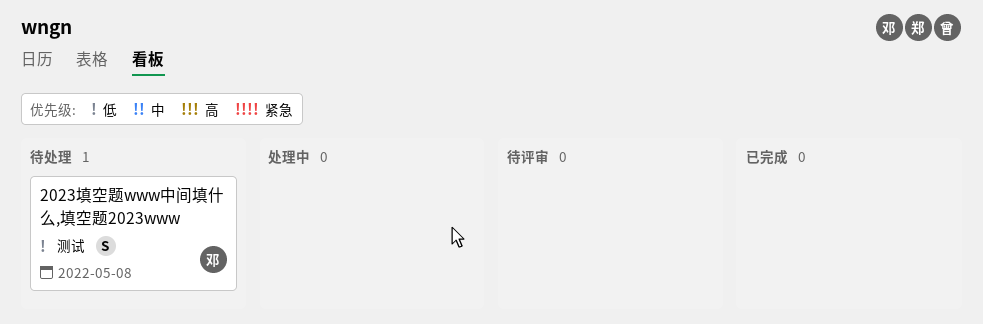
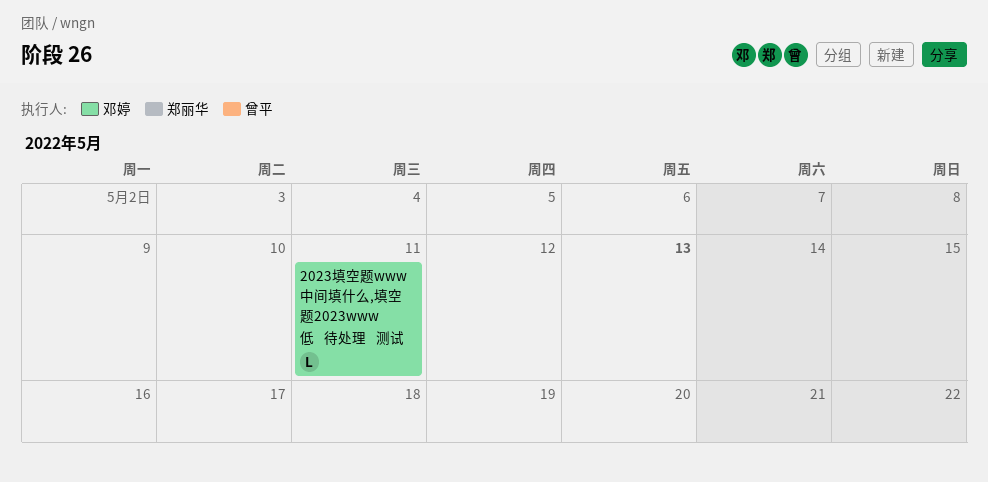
2023填空题www中间填什么,填空题2023www, estimate: S -> L
2023填空题www中间填什么,填空题2023www, due: May 8 -> May 11

